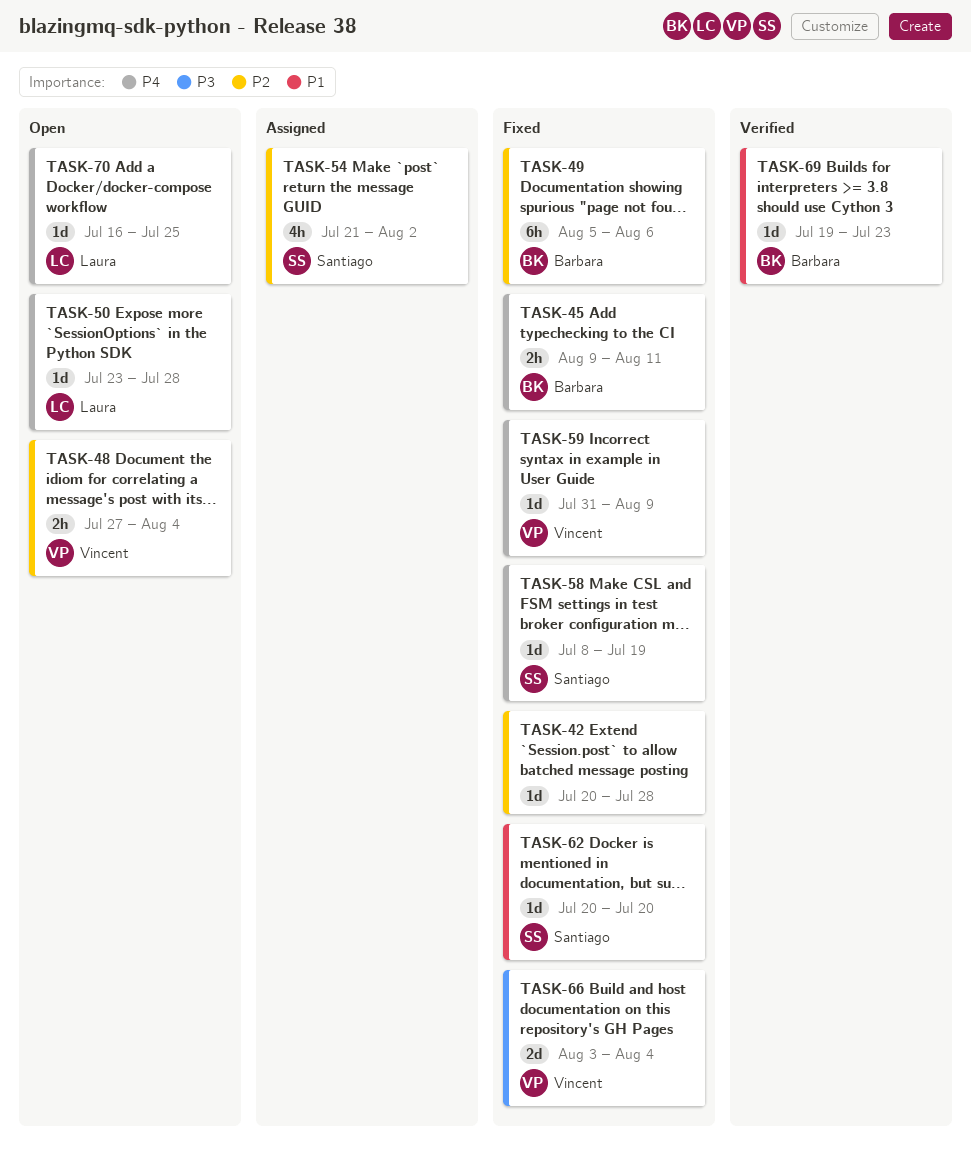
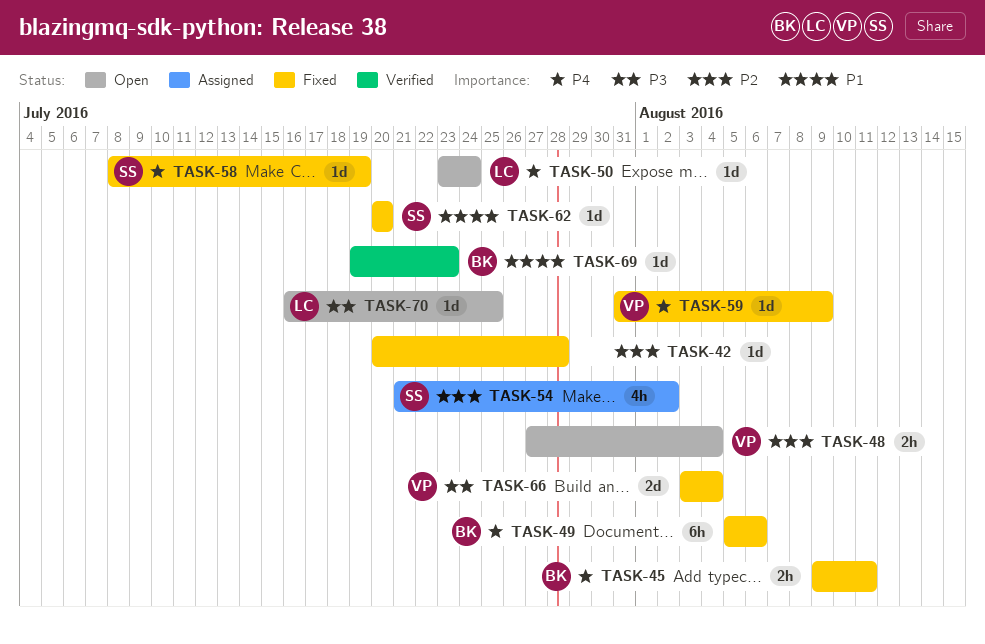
TASK-49, priority: P2 -> P4
TASK-50, due: Jul 28 -> Jul 24
TASK-70, priority: P4 -> P3

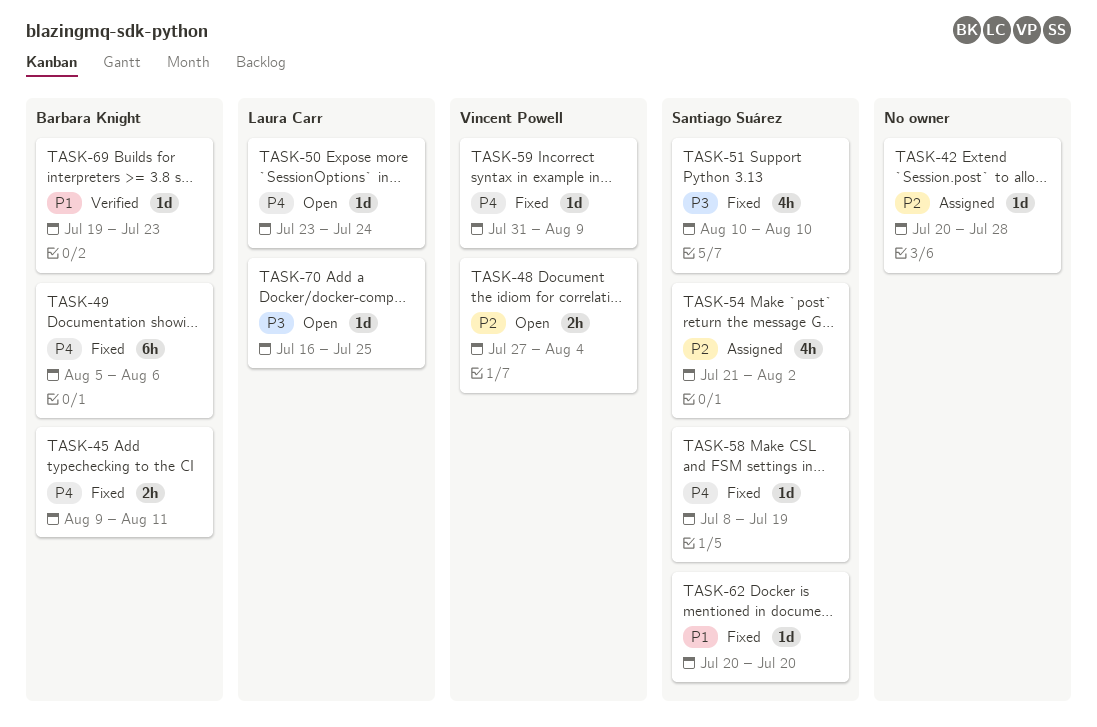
TASK-42, status: Fixed -> Assigned
TASK-51: none -> present
TASK-66: present -> none

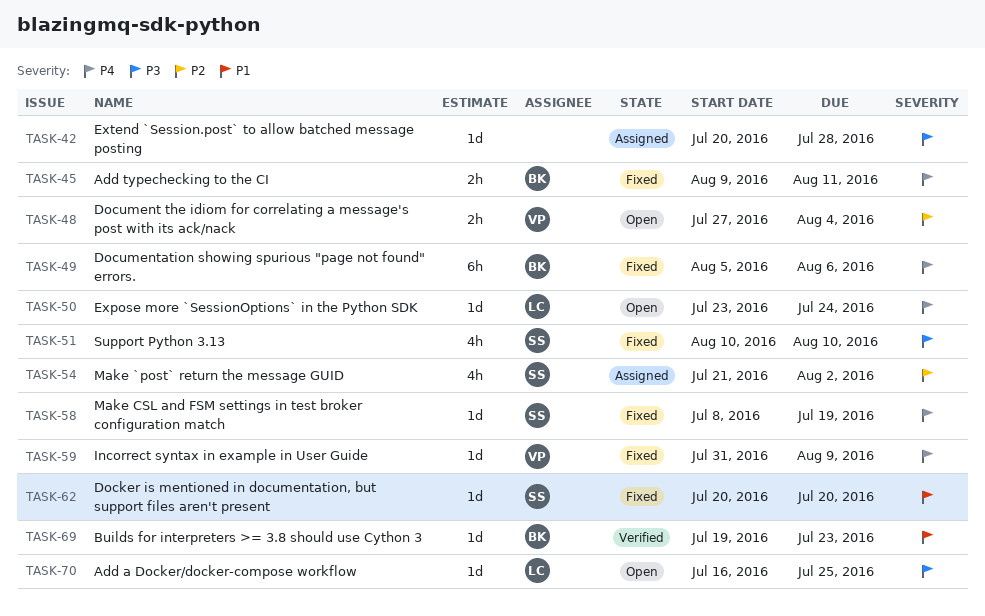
TASK-42, priority: P2 -> P3

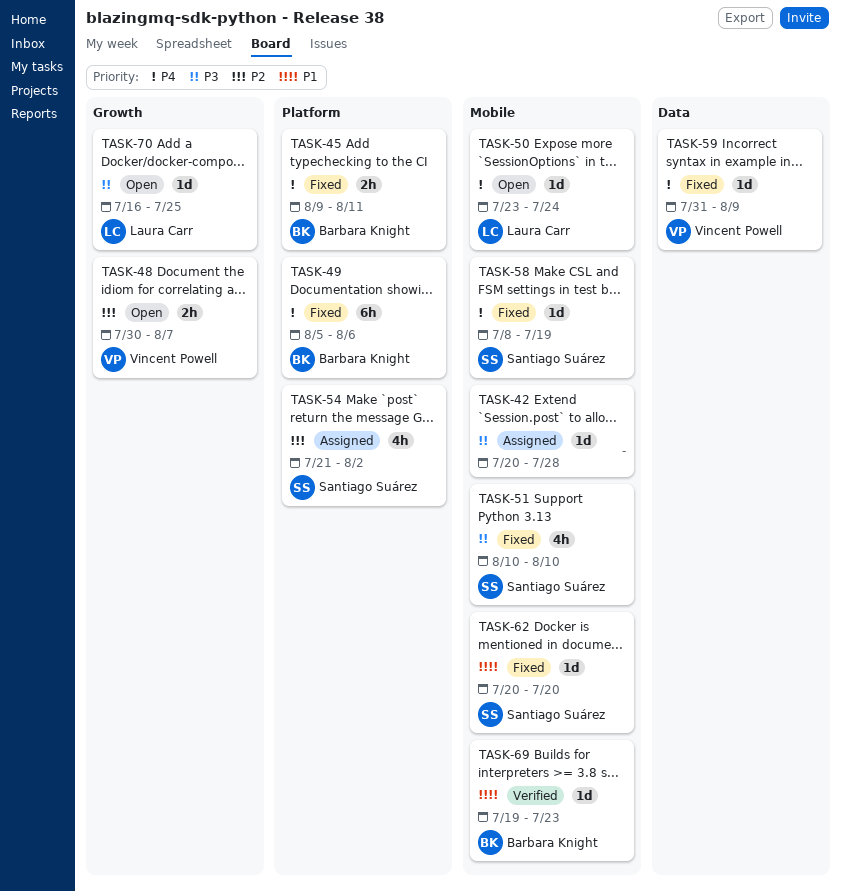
TASK-48, start: Jul 27 -> Jul 30
TASK-48, due: Aug 4 -> Aug 7

